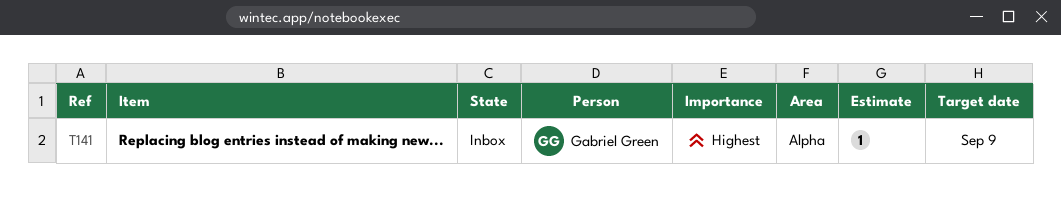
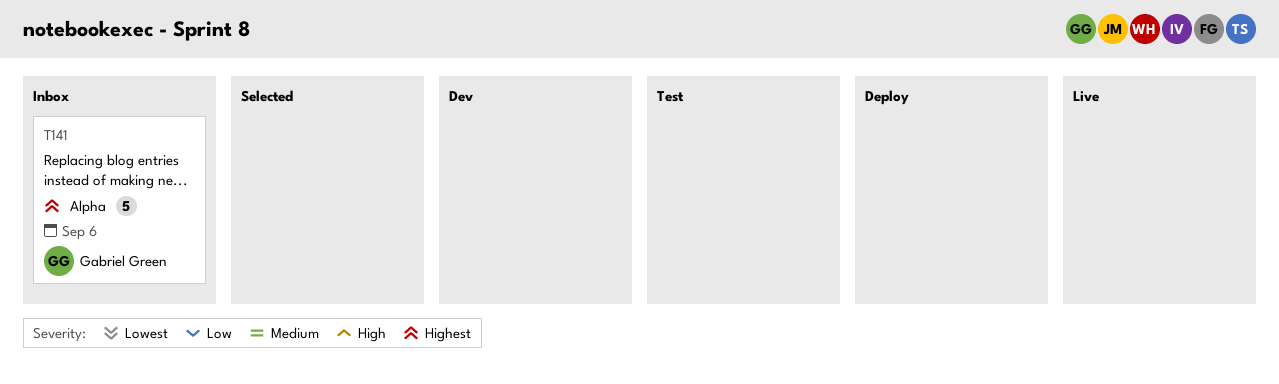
T141, estimate: 1 -> 5
T141, due: Sep 9 -> Sep 6

